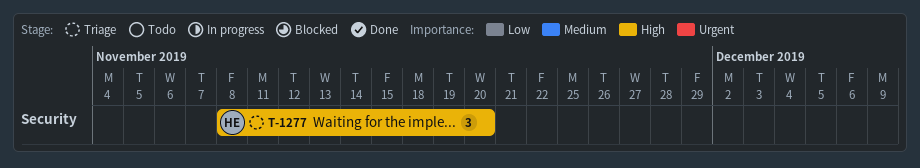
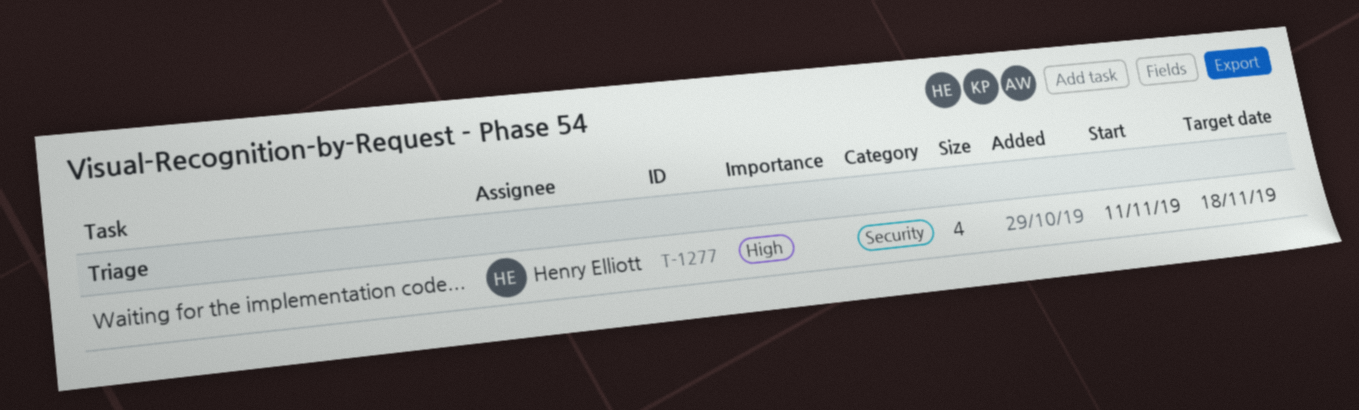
T-1277, estimate: 3 -> 4
T-1277, start: Nov 8 -> Nov 11
T-1277, due: Nov 20 -> Nov 18

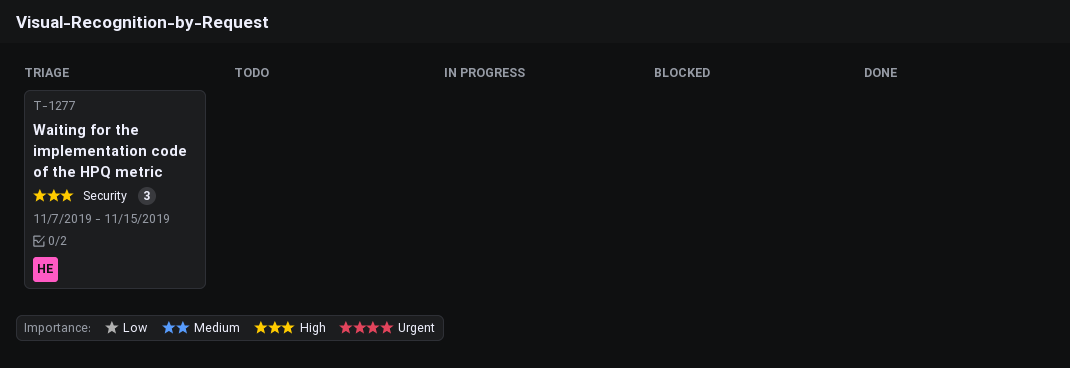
T-1277, estimate: 4 -> 3
T-1277, start: Nov 11 -> Nov 7
T-1277, due: Nov 18 -> Nov 15

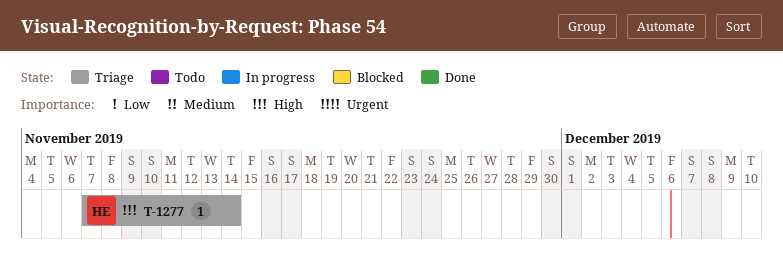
T-1277, estimate: 3 -> 1
T-1277, due: Nov 15 -> Nov 14

